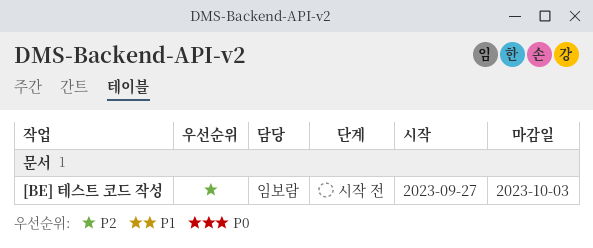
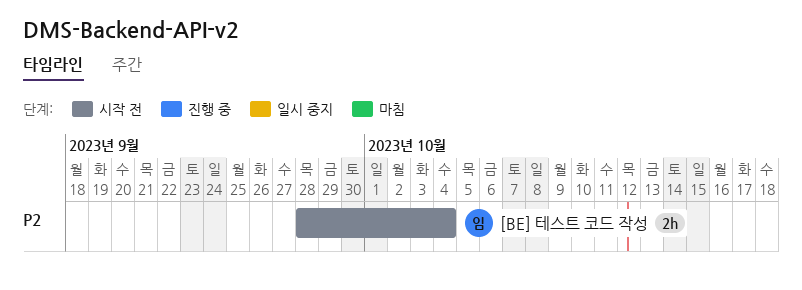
[BE] 테스트 코드 작성, start: Sep 27 -> Sep 28
[BE] 테스트 코드 작성, due: Oct 3 -> Oct 4

